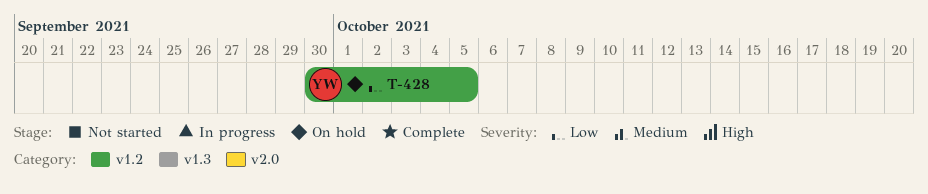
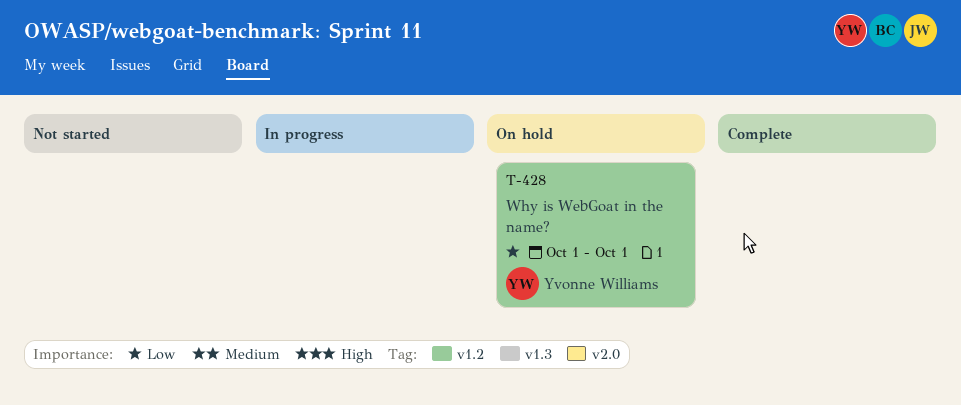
T-428, start: Sep 30 -> Oct 1
T-428, due: Oct 5 -> Oct 1

